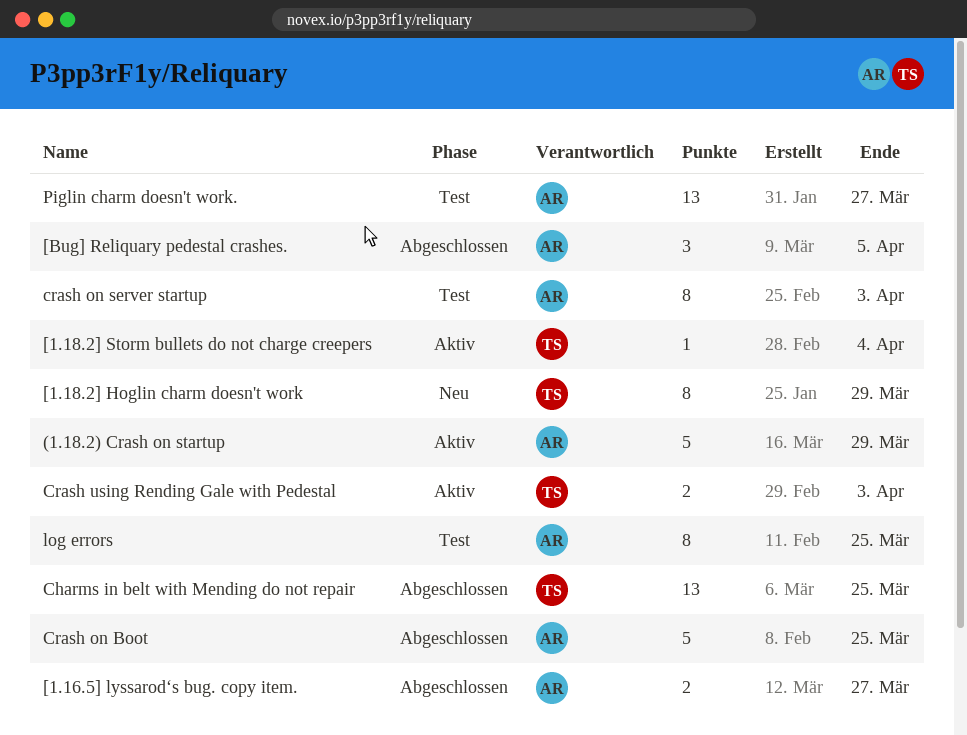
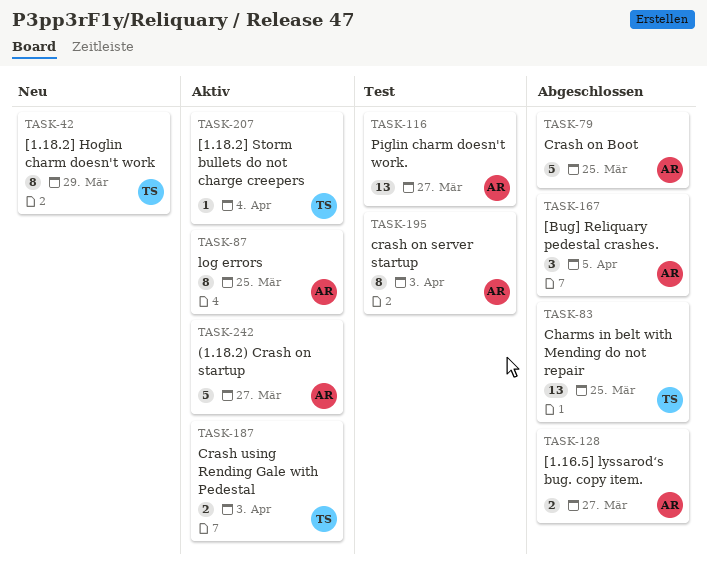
(1.18.2) Crash on startup, due: Mar 29 -> Mar 27
log errors, status: Test -> Aktiv

